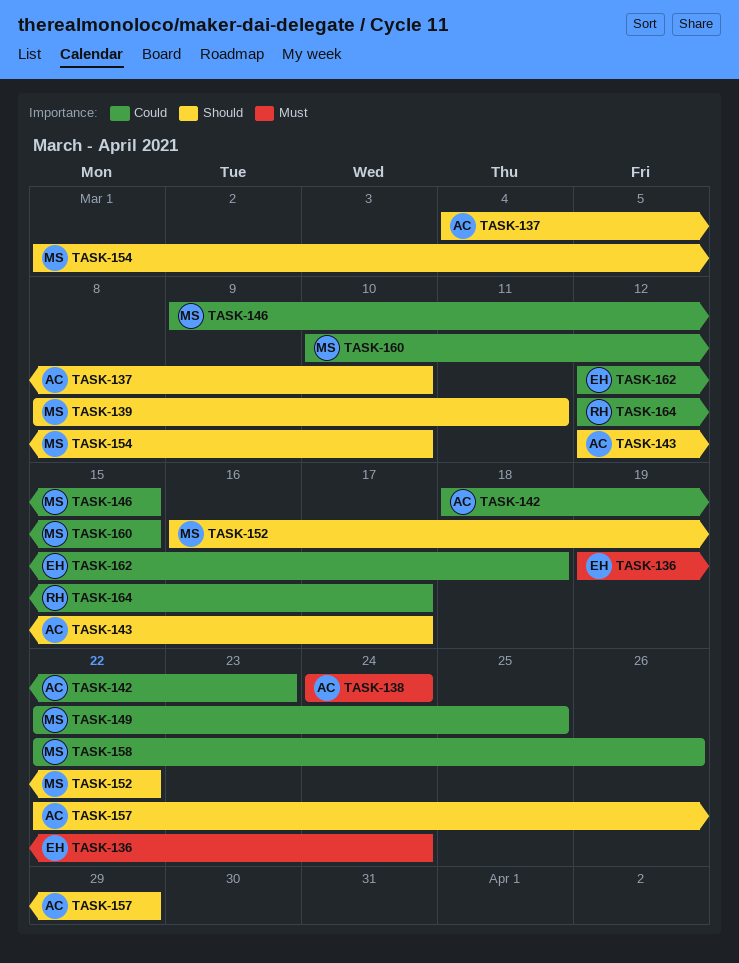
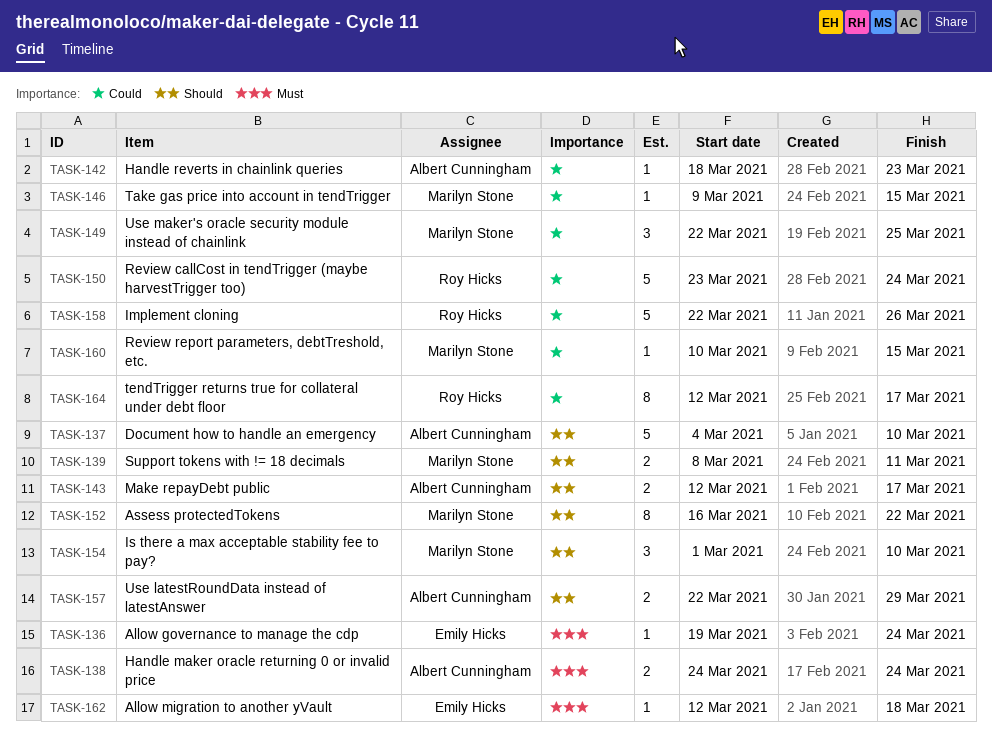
TASK-150: none -> present
TASK-158, owner: Marilyn Stone -> Roy Hicks
TASK-162, priority: Could -> Must

